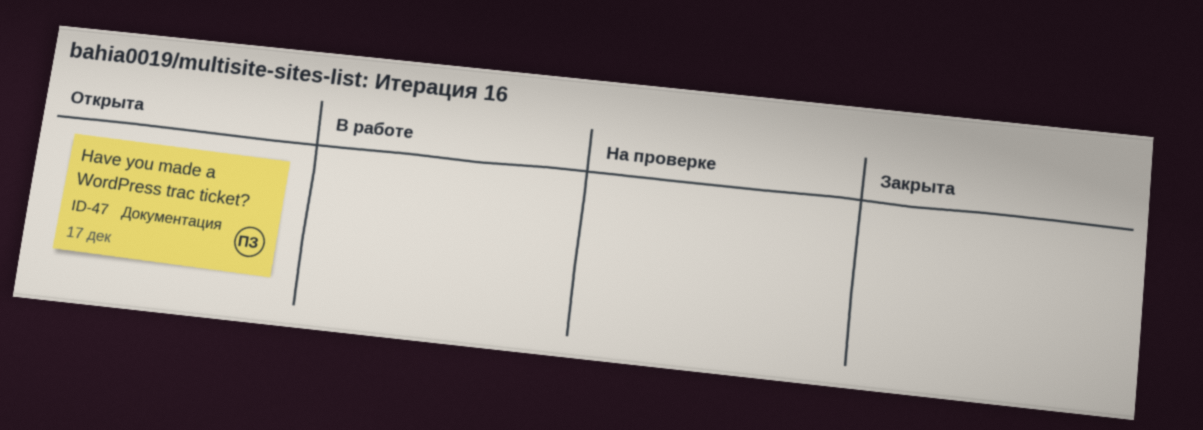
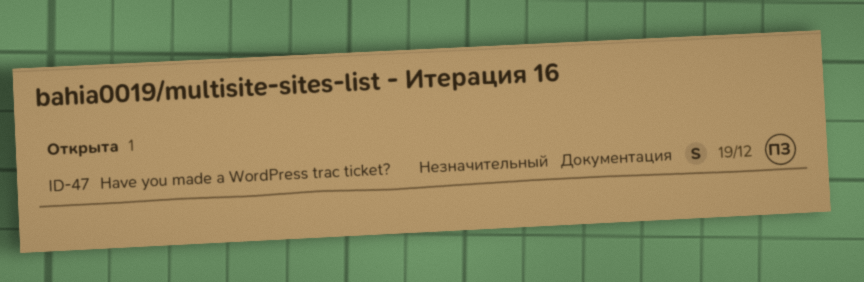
ID-47, due: Dec 17 -> Dec 19

